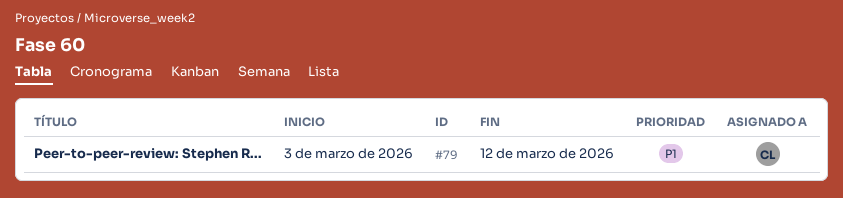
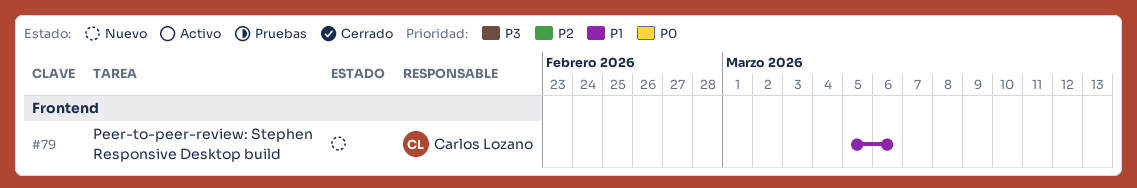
#79, start: Mar 3 -> Mar 5
#79, due: Mar 12 -> Mar 6

